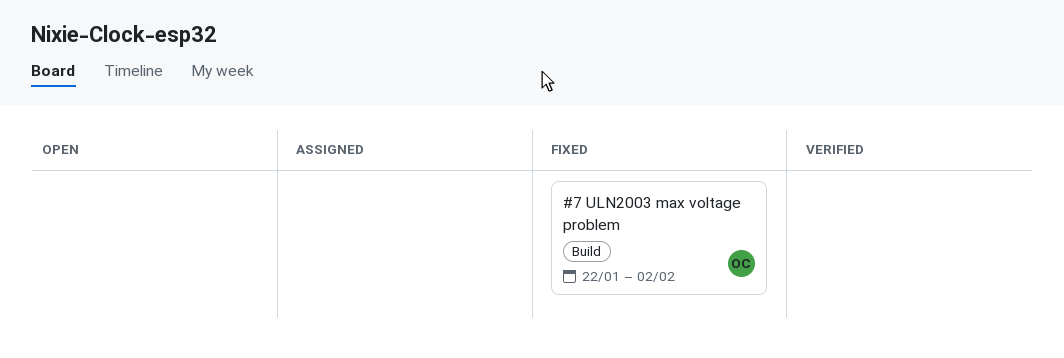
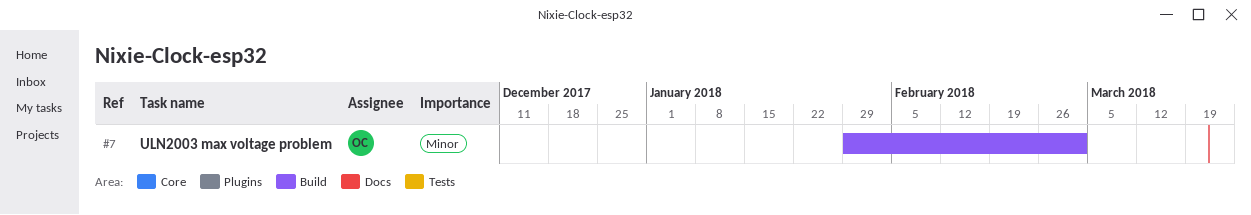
#7, start: Jan 22 -> Jan 29
#7, due: Feb 2 -> Mar 2

